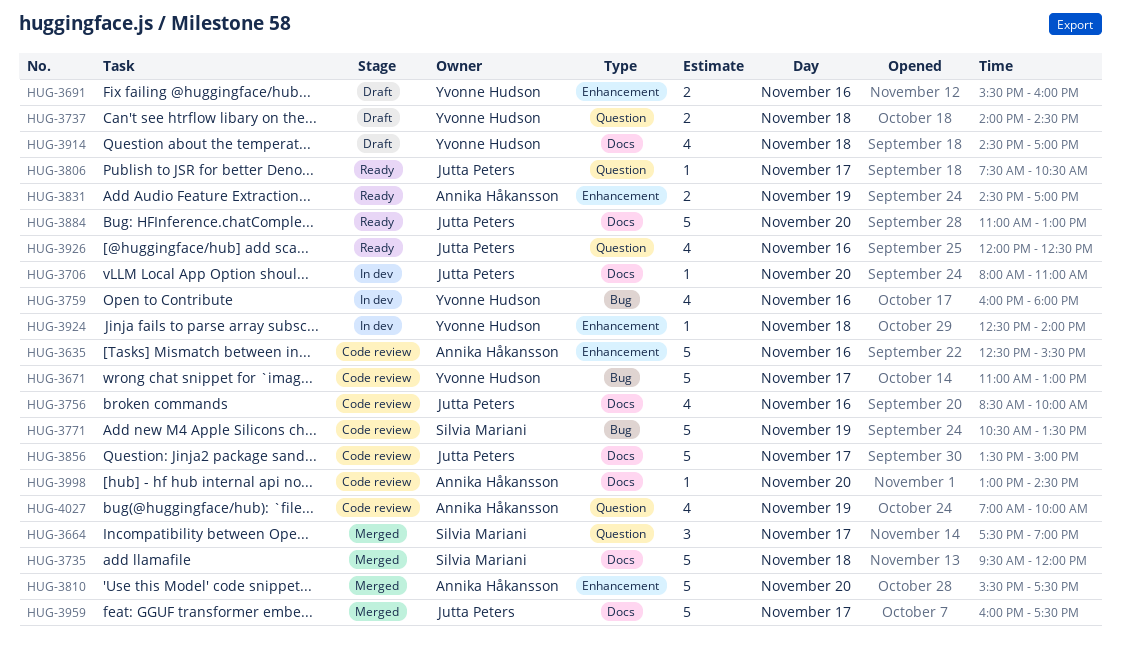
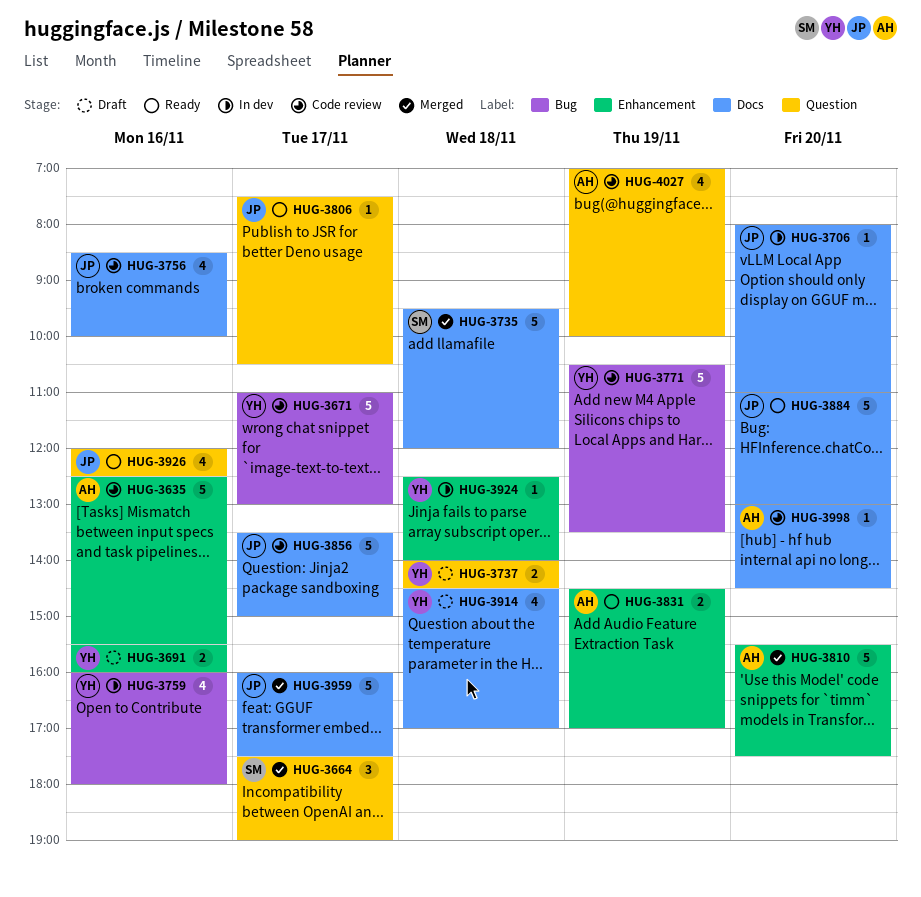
HUG-3771, owner: Silvia Mariani -> Yvonne Hudson

